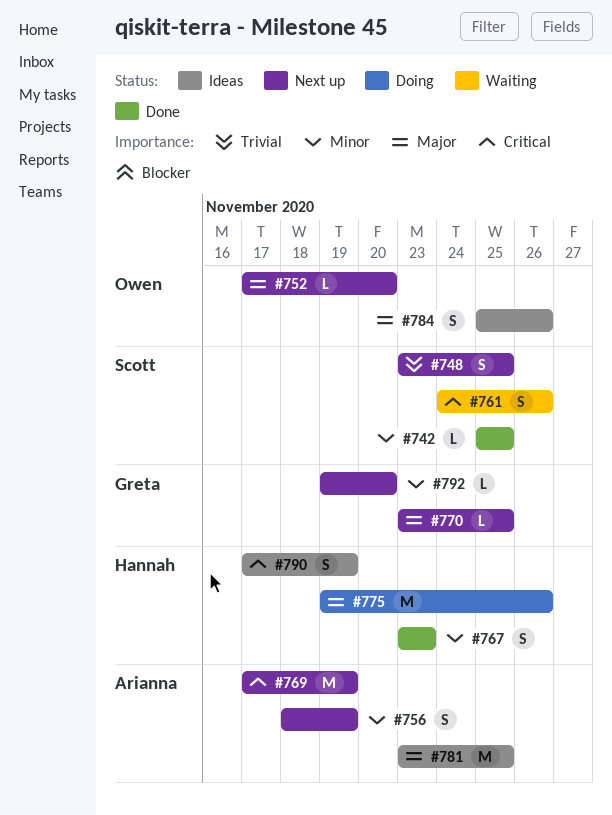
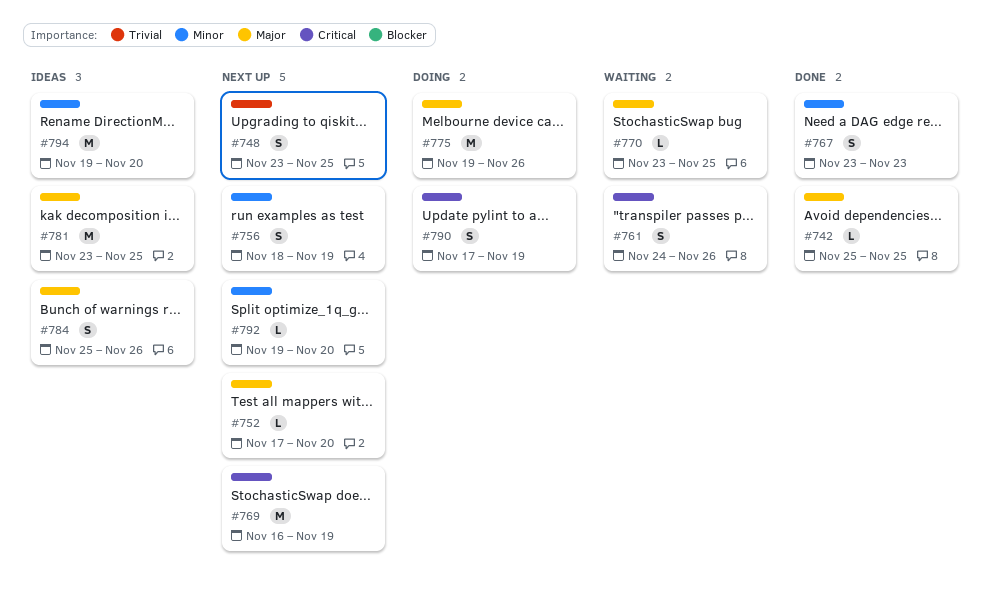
#742, priority: Minor -> Major
#769, start: Nov 17 -> Nov 16
#770, status: Next up -> Waiting
#790, status: Ideas -> Doing
#794: none -> present

